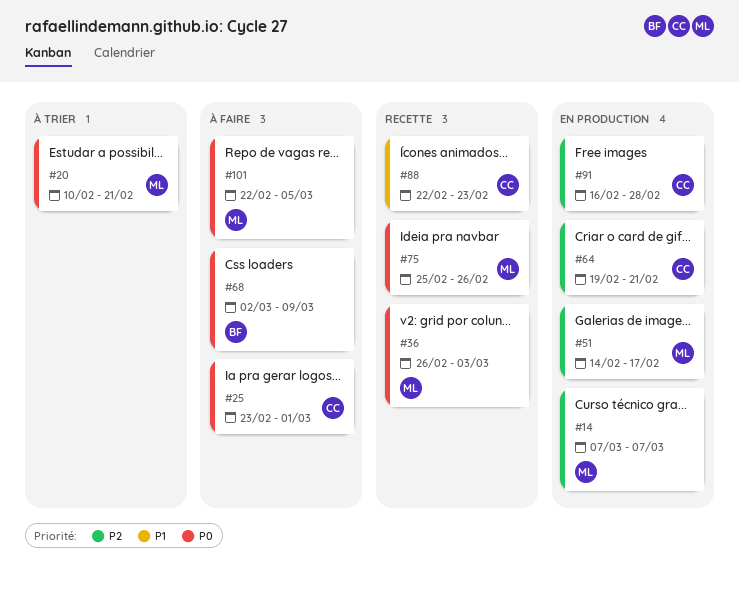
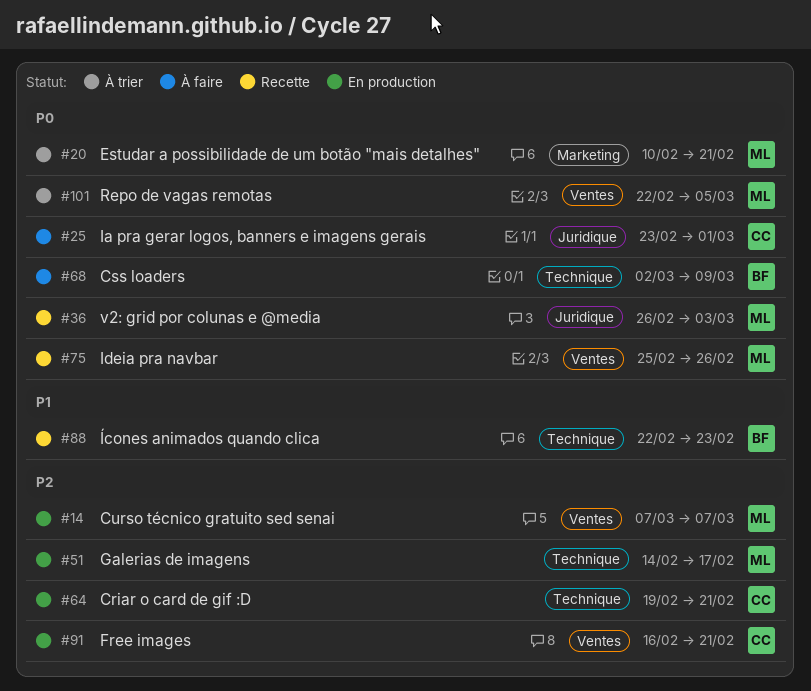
#88, owner: CC -> BF
#91, due: Feb 28 -> Feb 21
#101, status: À faire -> À trier

